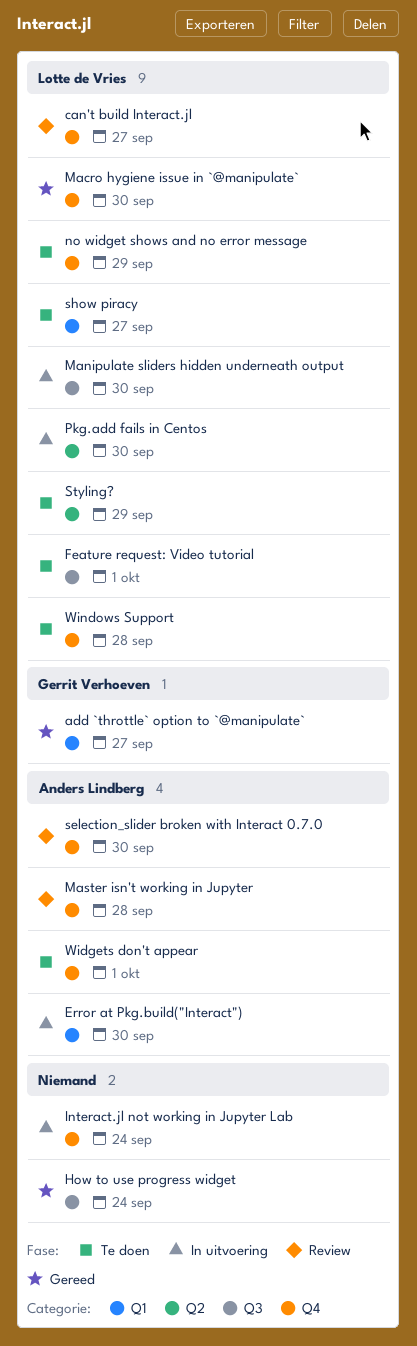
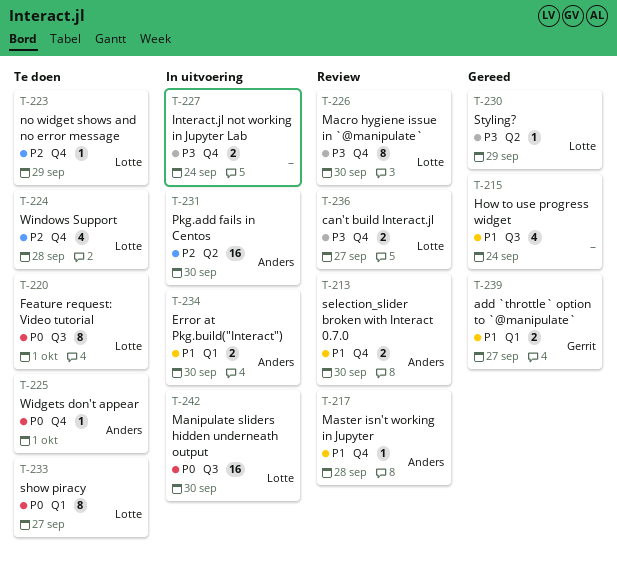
Macro hygiene issue in `@manipulate`, status: Gereed -> Review
Pkg.add fails in Centos, owner: Lotte de Vries -> Anders Lindberg
Styling?, status: Te doen -> Gereed

